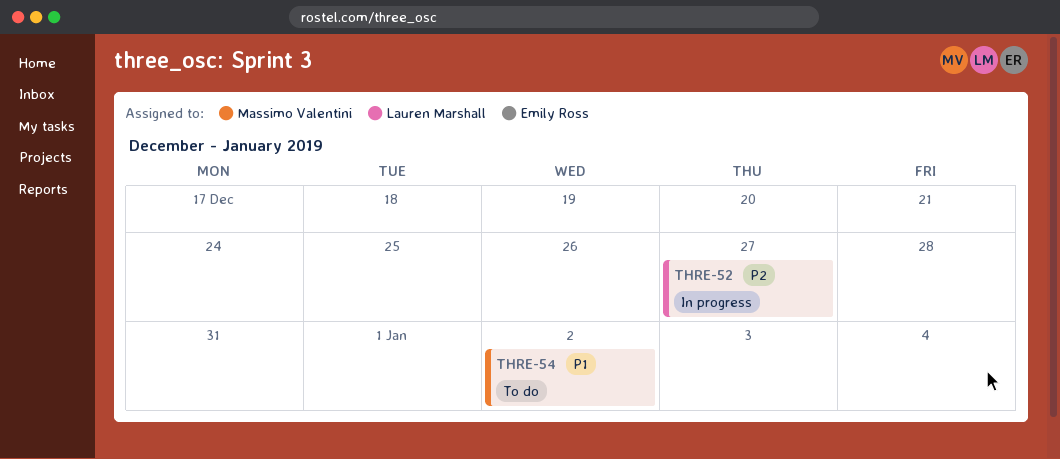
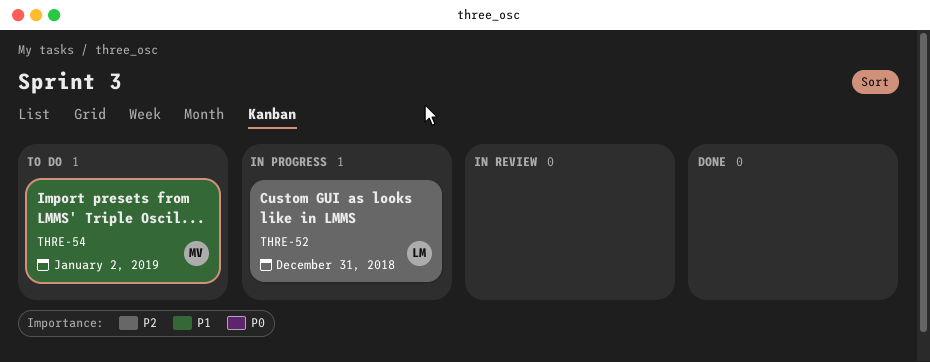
THRE-52, due: Dec 27 -> Dec 31

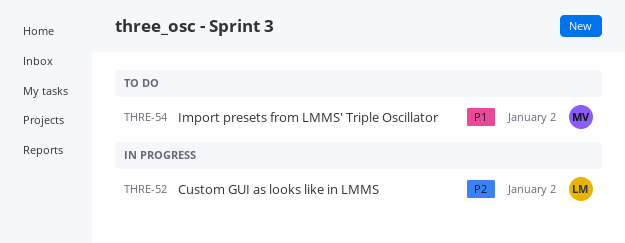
THRE-52, due: Dec 31 -> Jan 2

